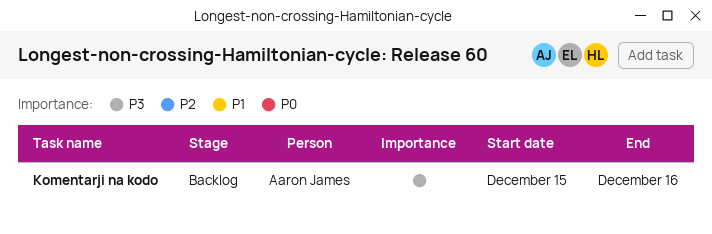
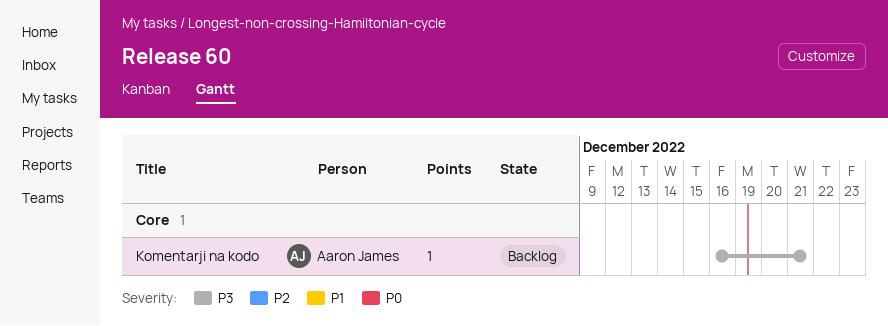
Komentarji na kodo, start: Dec 15 -> Dec 16
Komentarji na kodo, due: Dec 16 -> Dec 21

